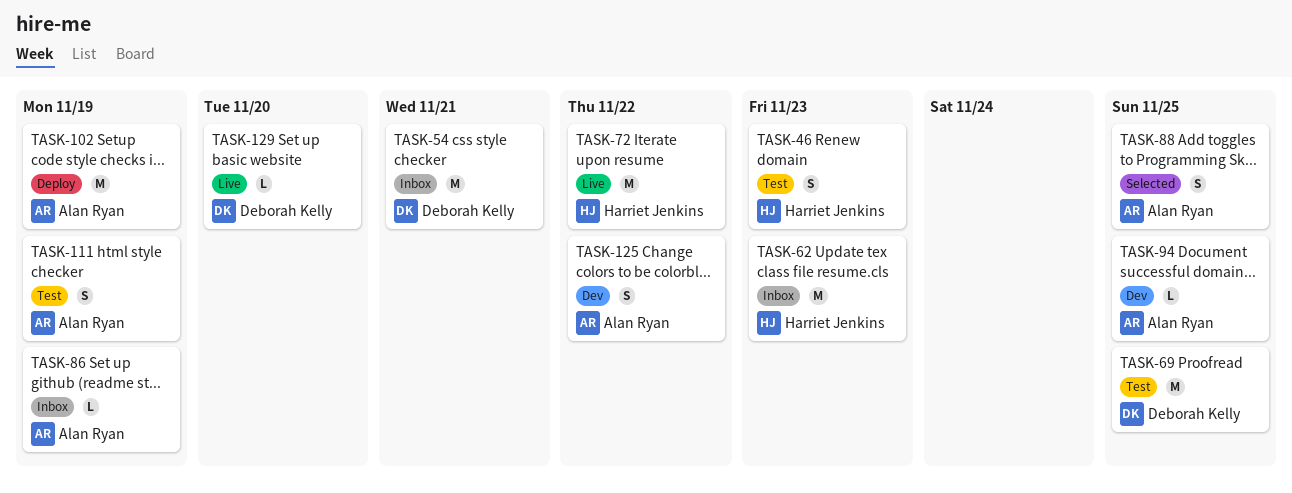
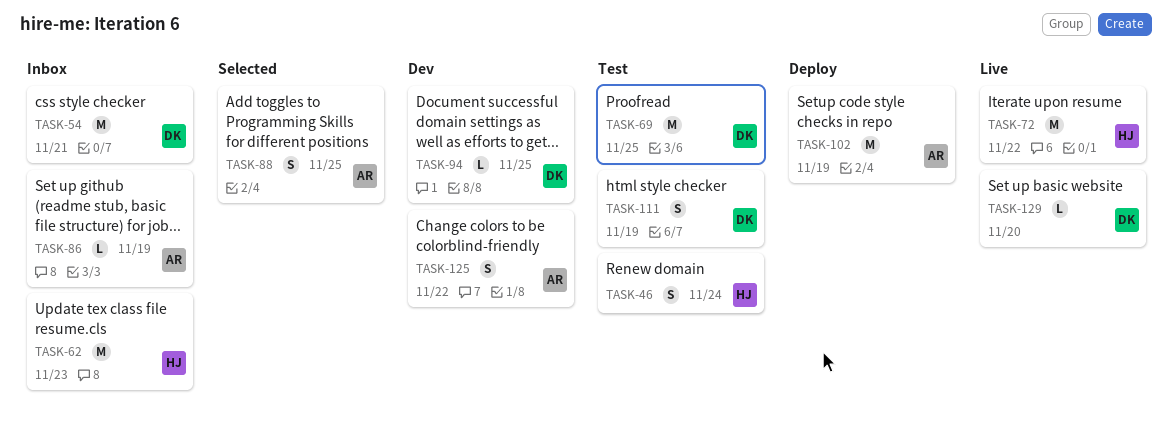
TASK-46, due: Nov 23 -> Nov 24
TASK-94, owner: Alan Ryan -> Deborah Kelly
TASK-111, owner: Alan Ryan -> Deborah Kelly

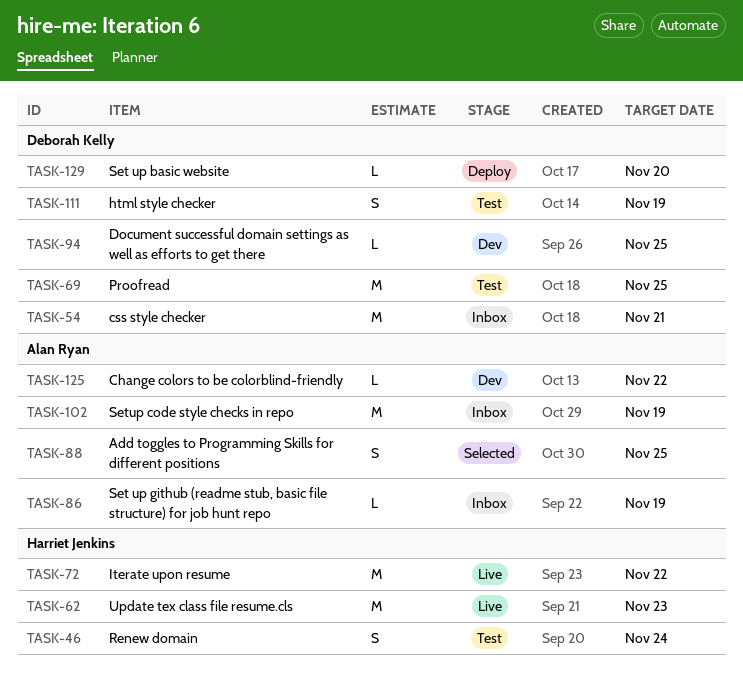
TASK-62, status: Inbox -> Live
TASK-102, status: Deploy -> Inbox
TASK-125, estimate: S -> L
TASK-129, status: Live -> Deploy

